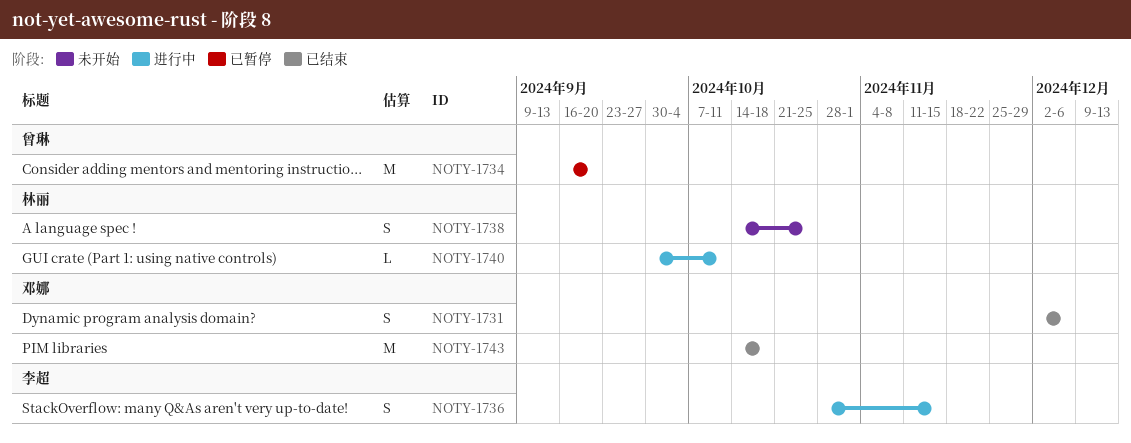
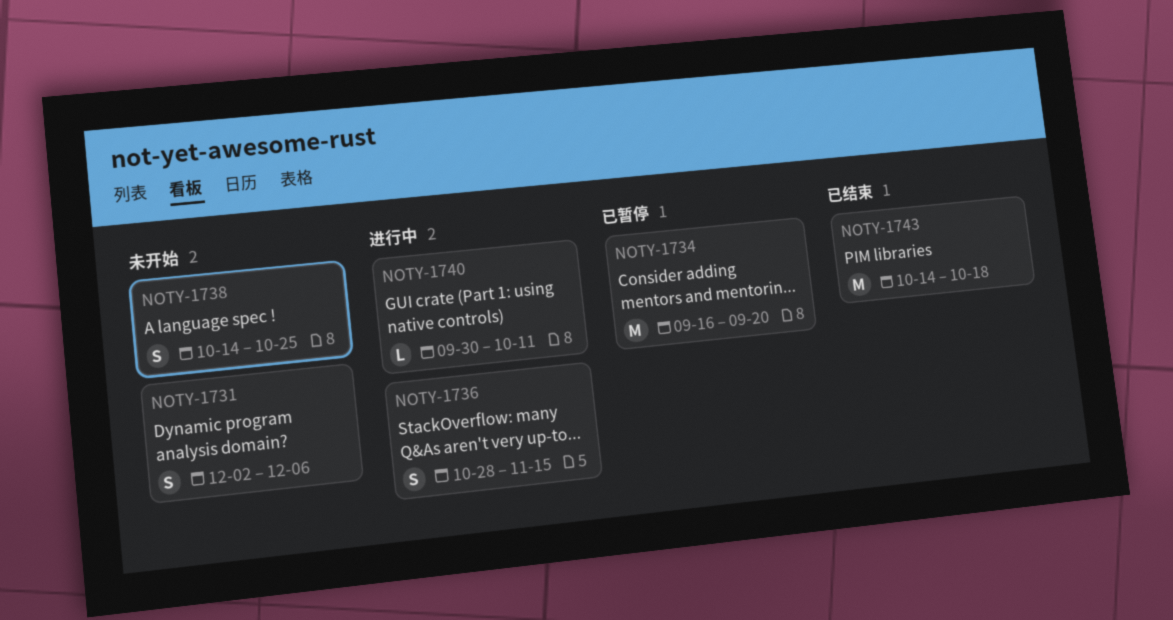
NOTY-1731, status: 已结束 -> 未开始

